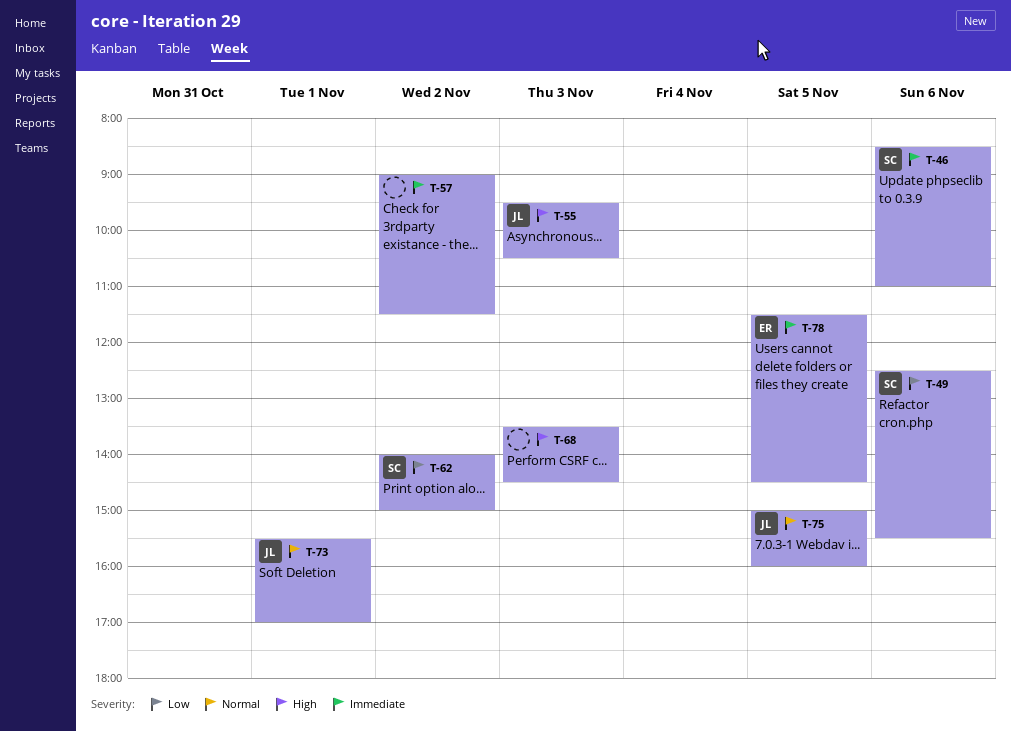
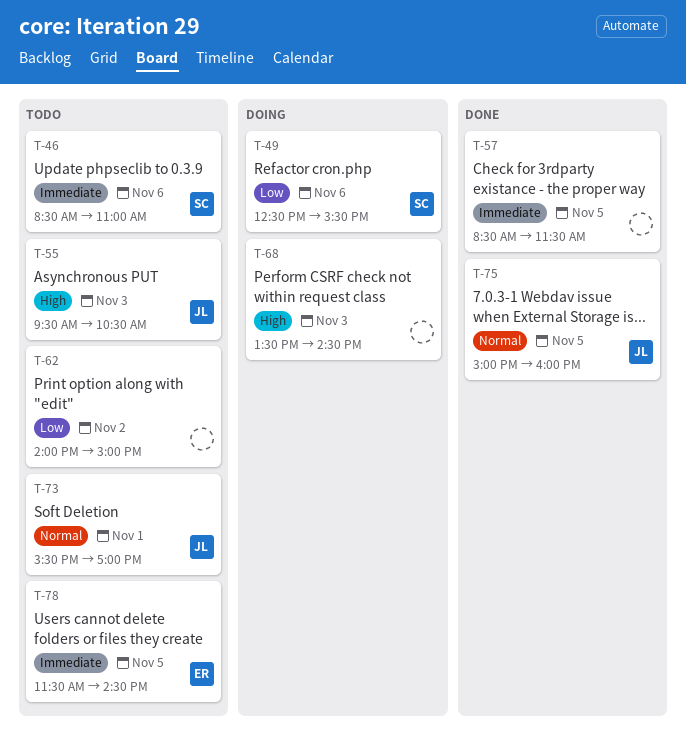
T-57, day: Nov 2 -> Nov 5
T-57, begins: 09:00 -> 08:30
T-62, owner: SC -> none

